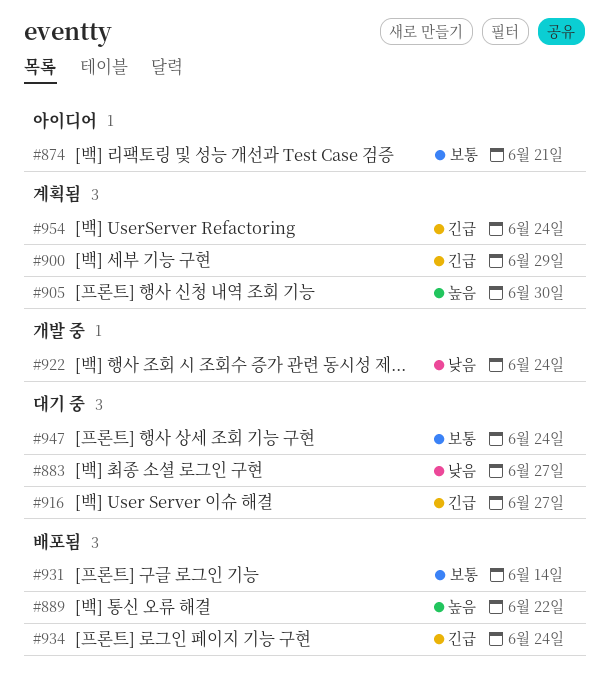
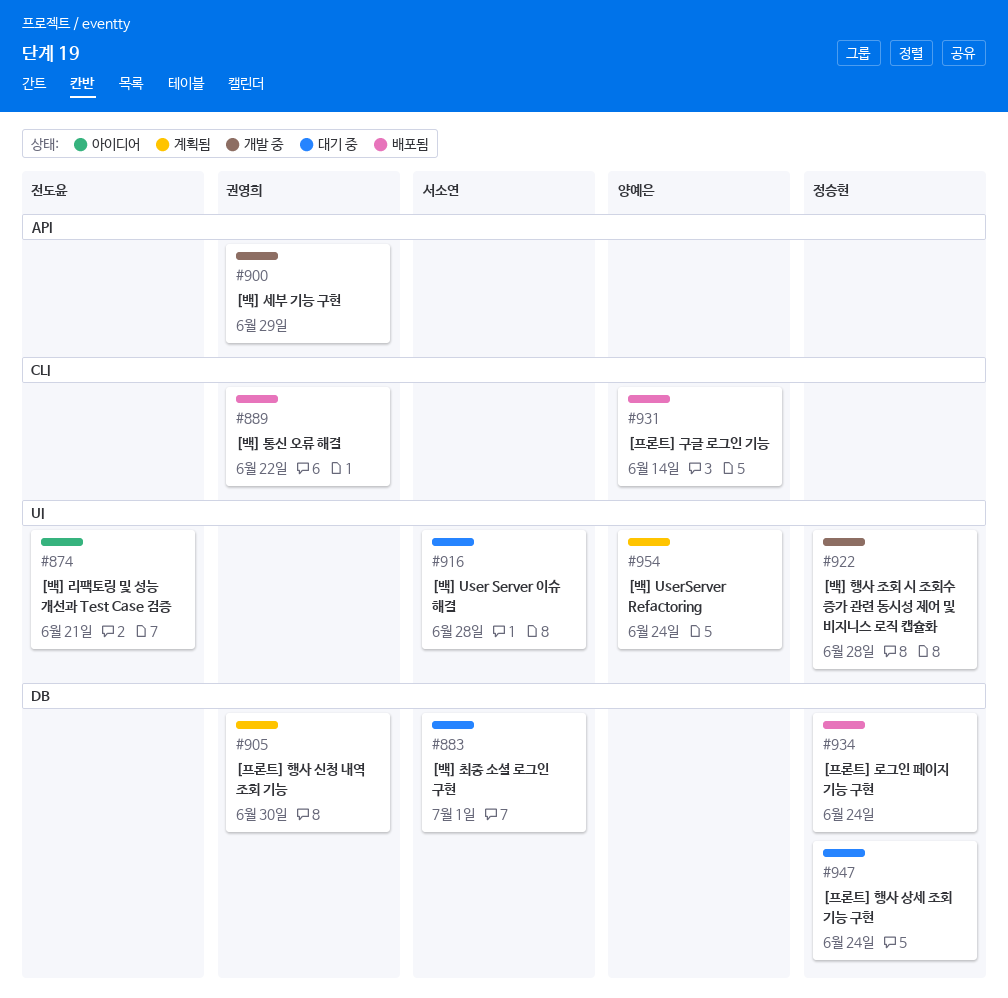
#883, due: Jun 27 -> Jul 1
#900, status: 계획됨 -> 개발 중
#916, due: Jun 27 -> Jun 28
#922, due: Jun 24 -> Jun 28

